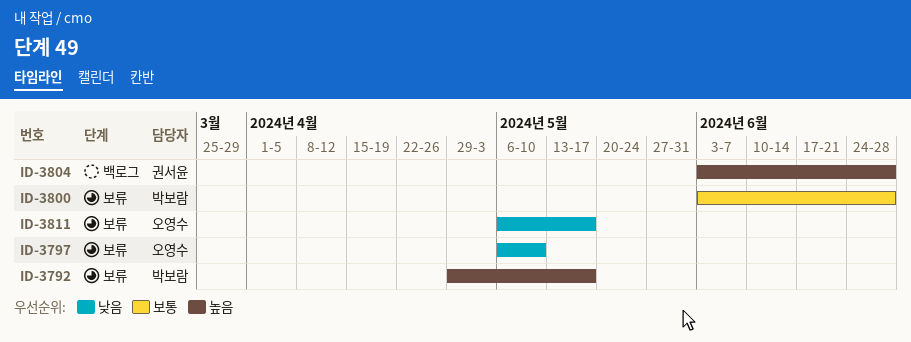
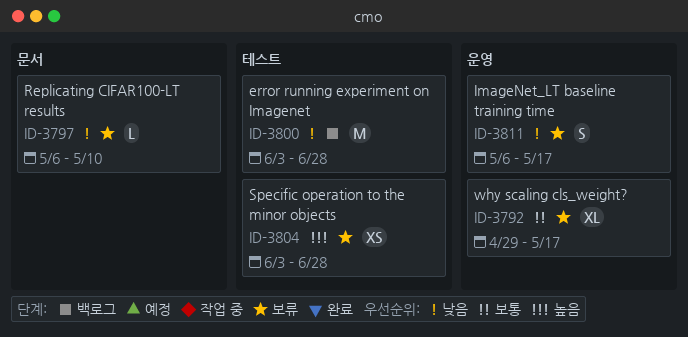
ID-3792, priority: 높음 -> 보통
ID-3800, status: 보류 -> 백로그
ID-3800, priority: 보통 -> 낮음
ID-3804, status: 백로그 -> 보류

